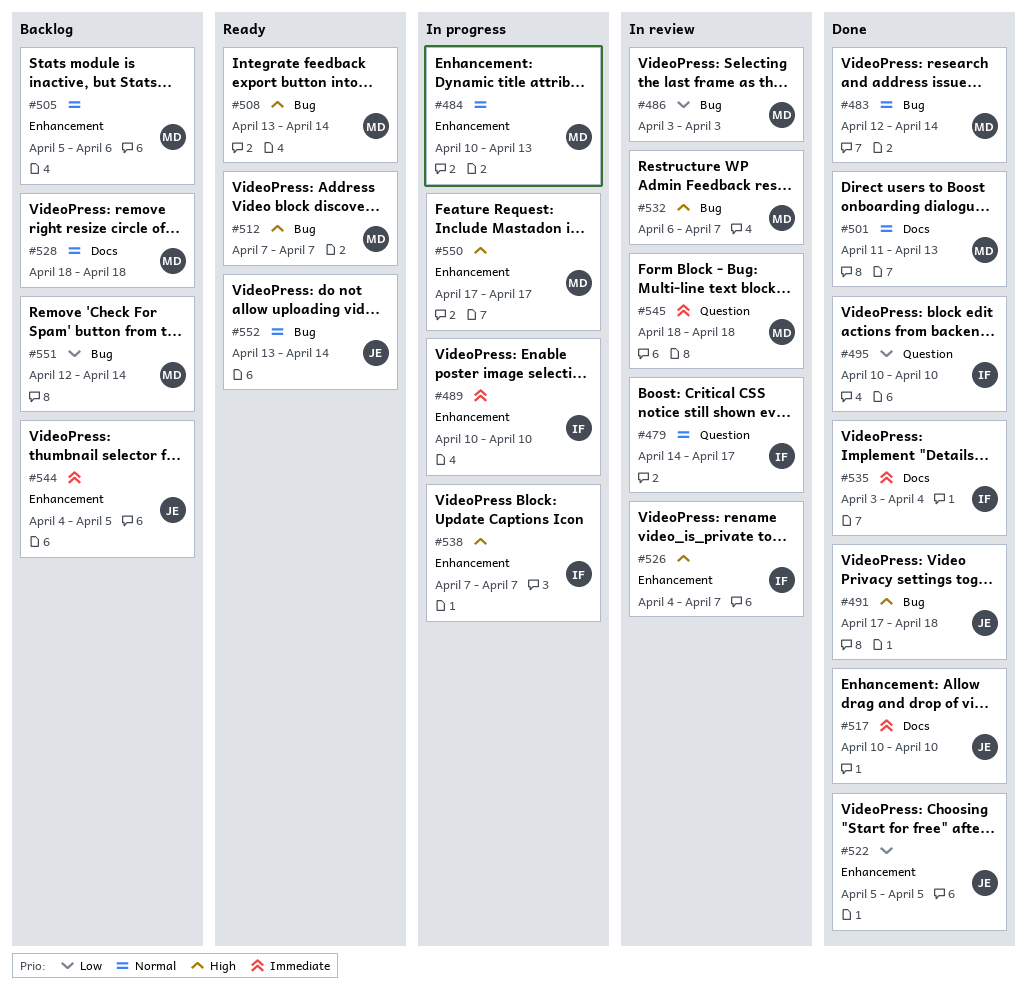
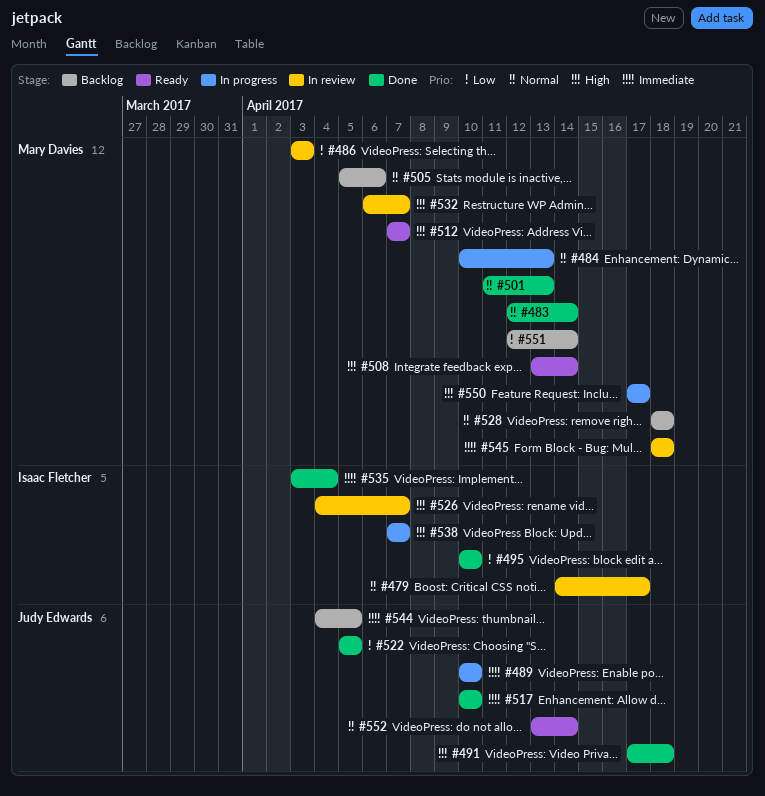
#489, owner: Isaac Fletcher -> Judy Edwards

